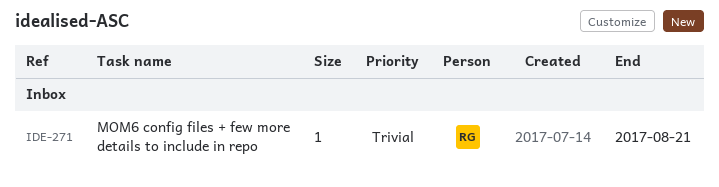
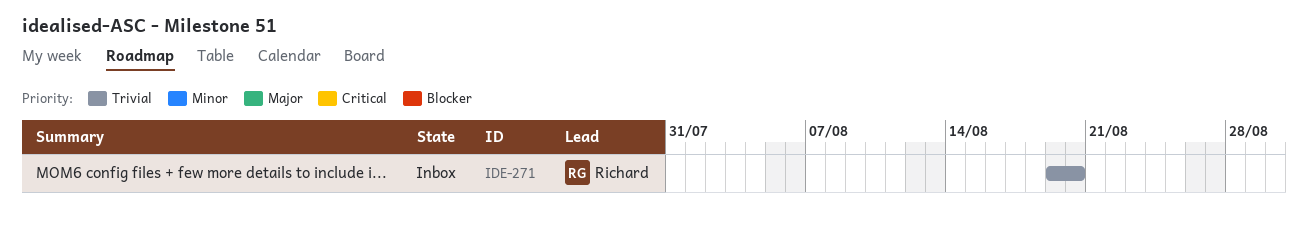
IDE-271, due: Aug 21 -> Aug 20

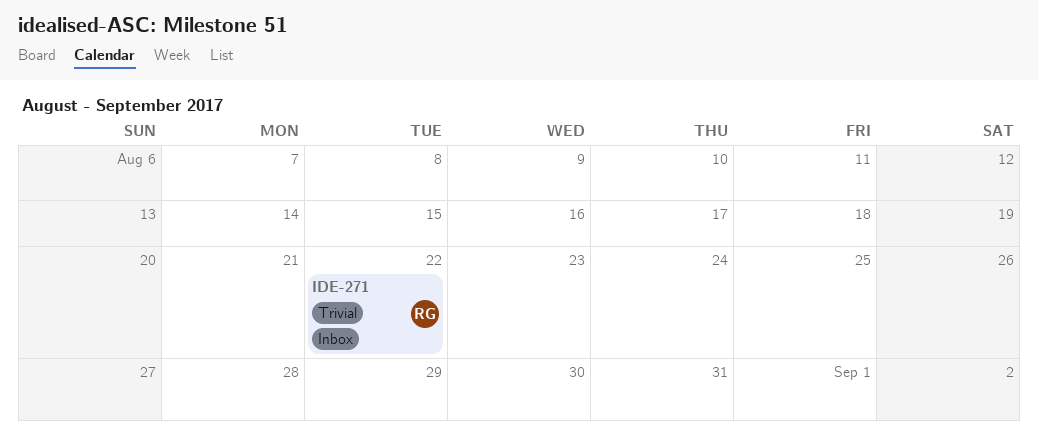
IDE-271, due: Aug 20 -> Aug 22

